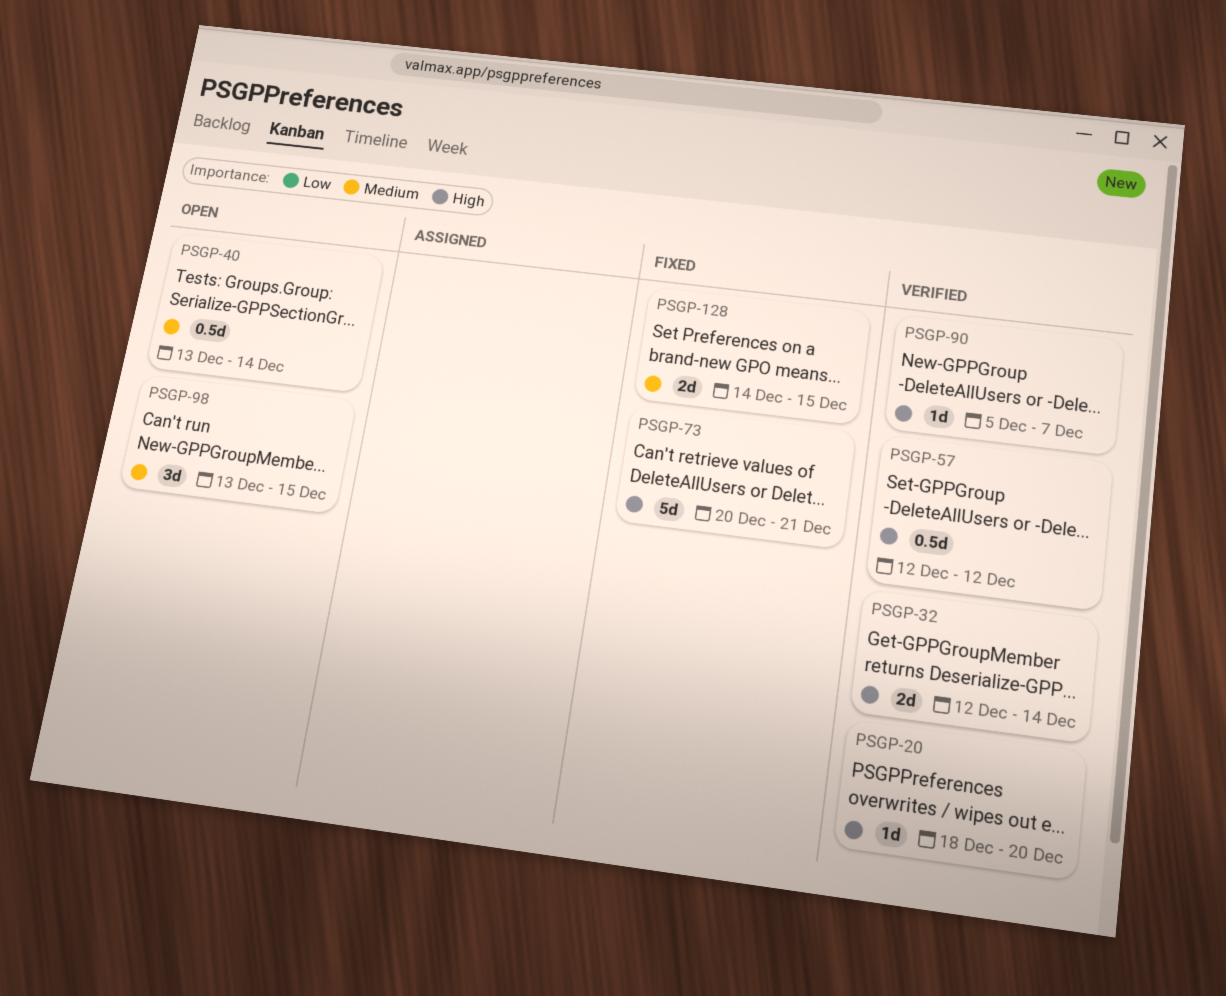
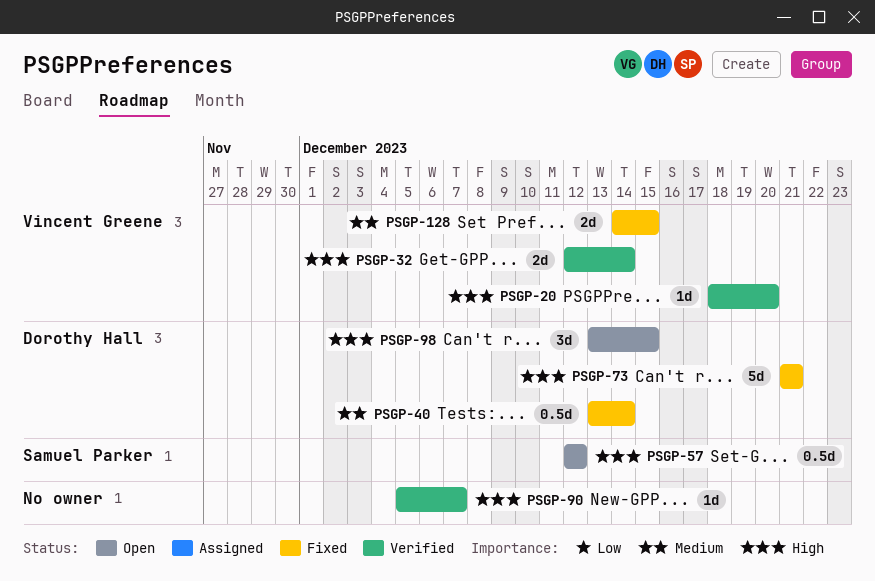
PSGP-40, status: Open -> Fixed
PSGP-57, status: Verified -> Open
PSGP-73, start: Dec 20 -> Dec 21
PSGP-98, priority: Medium -> High

